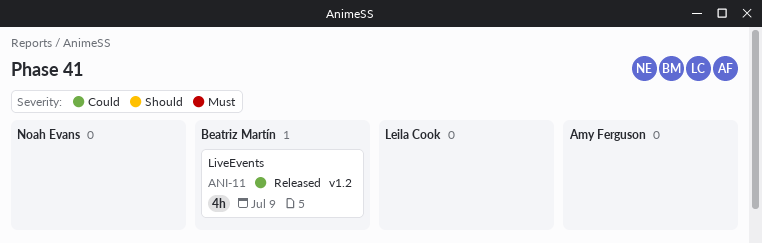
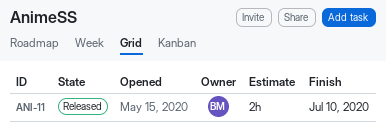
ANI-11, estimate: 4h -> 2h
ANI-11, due: Jul 9 -> Jul 10

